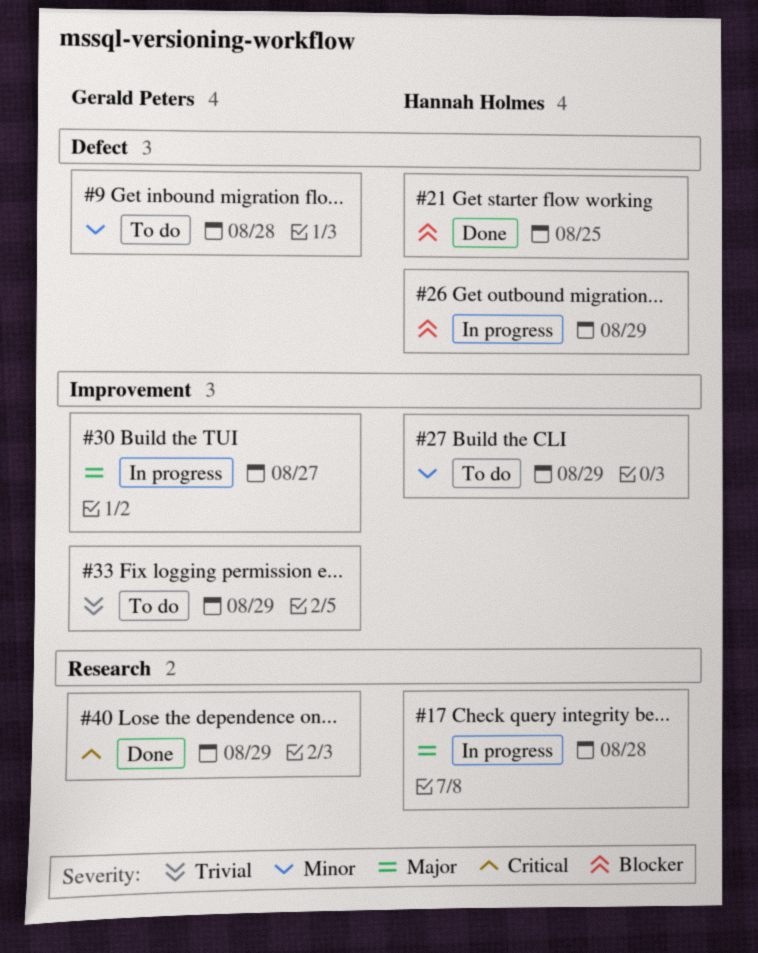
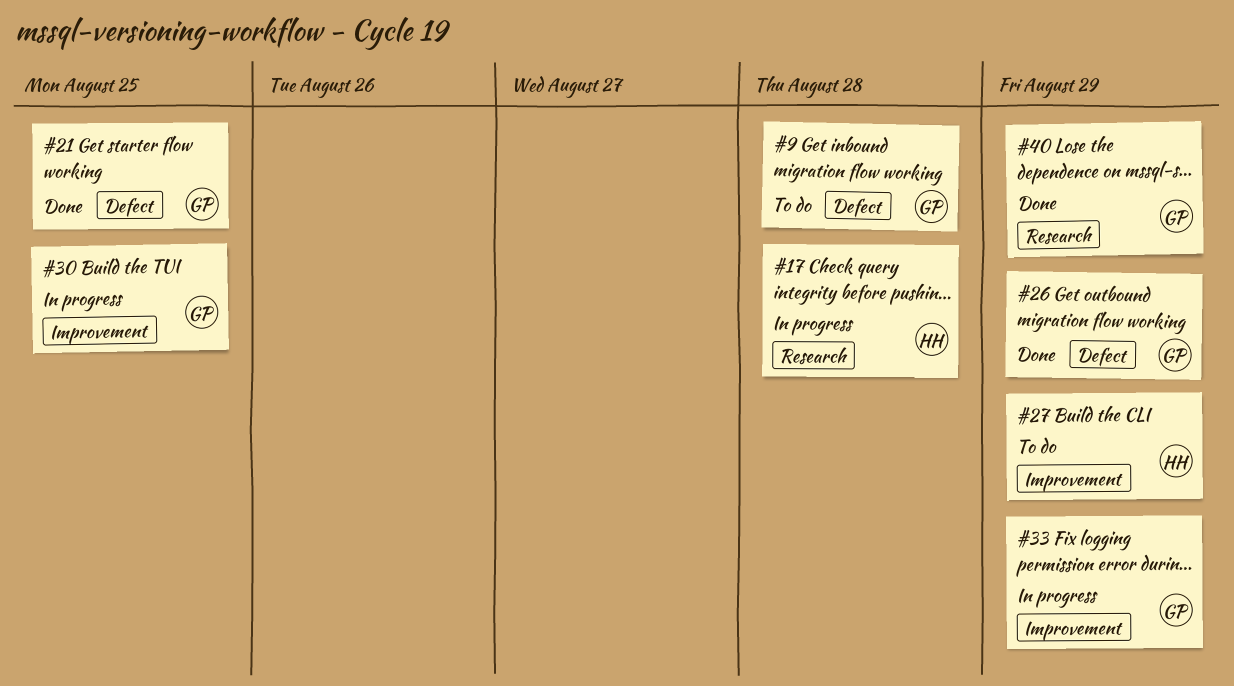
#21, owner: Hannah Holmes -> Gerald Peters
#26, status: In progress -> Done
#26, owner: Hannah Holmes -> Gerald Peters
#30, due: Aug 27 -> Aug 25
#33, status: To do -> In progress

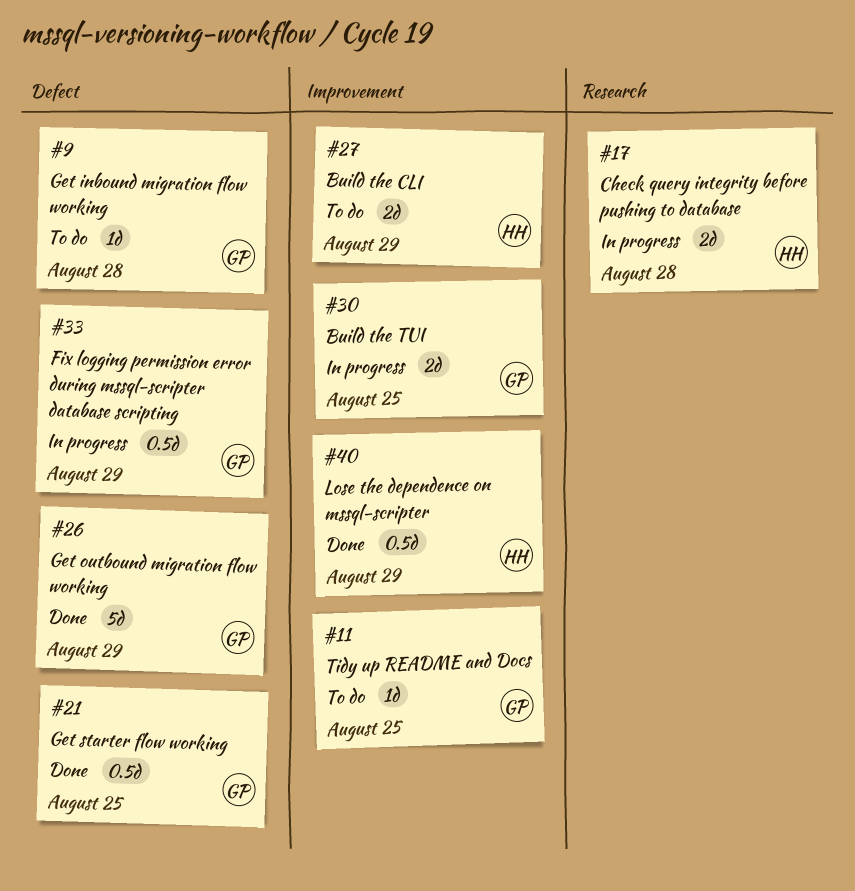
#11: none -> present
#33, label: Improvement -> Defect
#40, owner: GP -> HH
#40, label: Research -> Improvement

